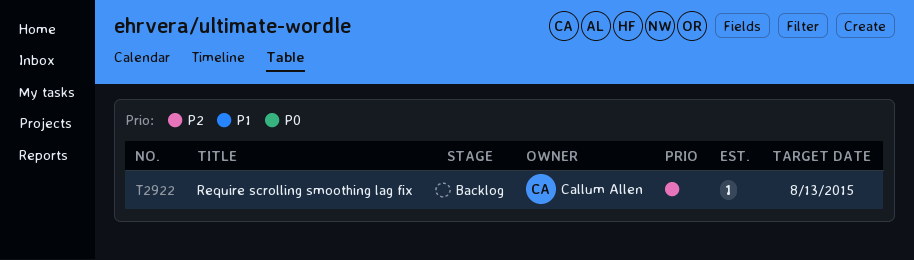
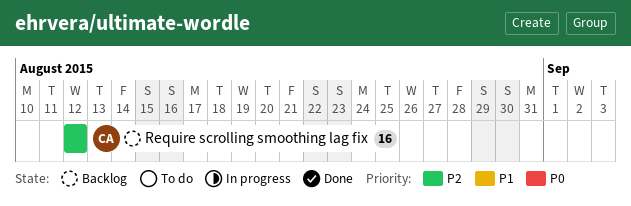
Require scrolling smoothing lag fix, estimate: 1 -> 16
Require scrolling smoothing lag fix, due: Aug 13 -> Aug 12

